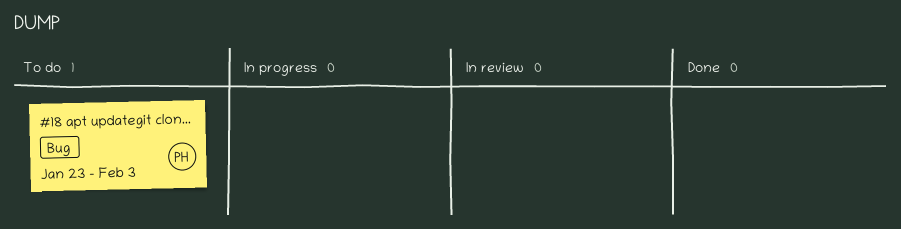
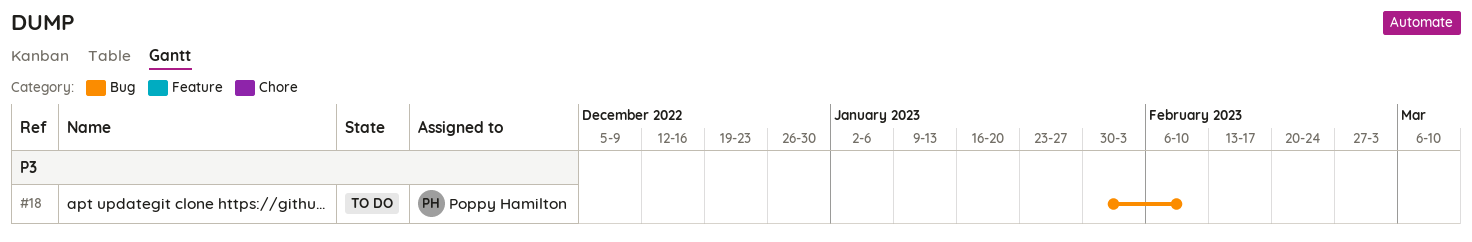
#18, start: Jan 23 -> Jan 30
#18, due: Feb 3 -> Feb 10

